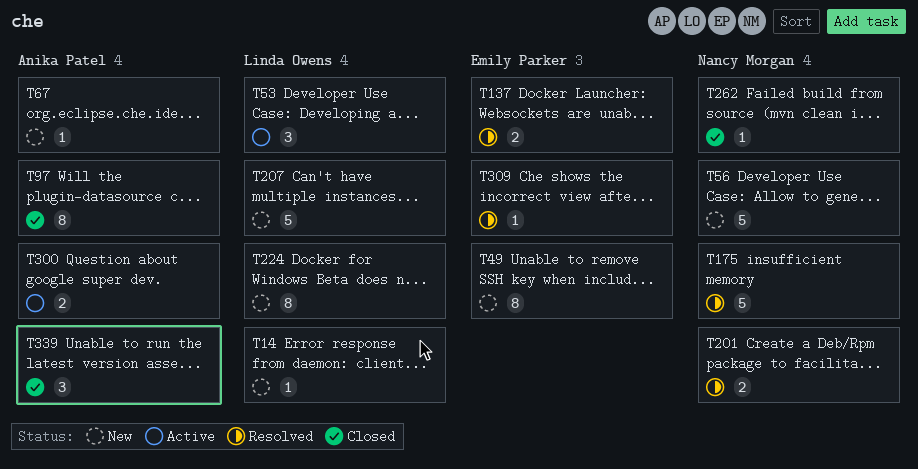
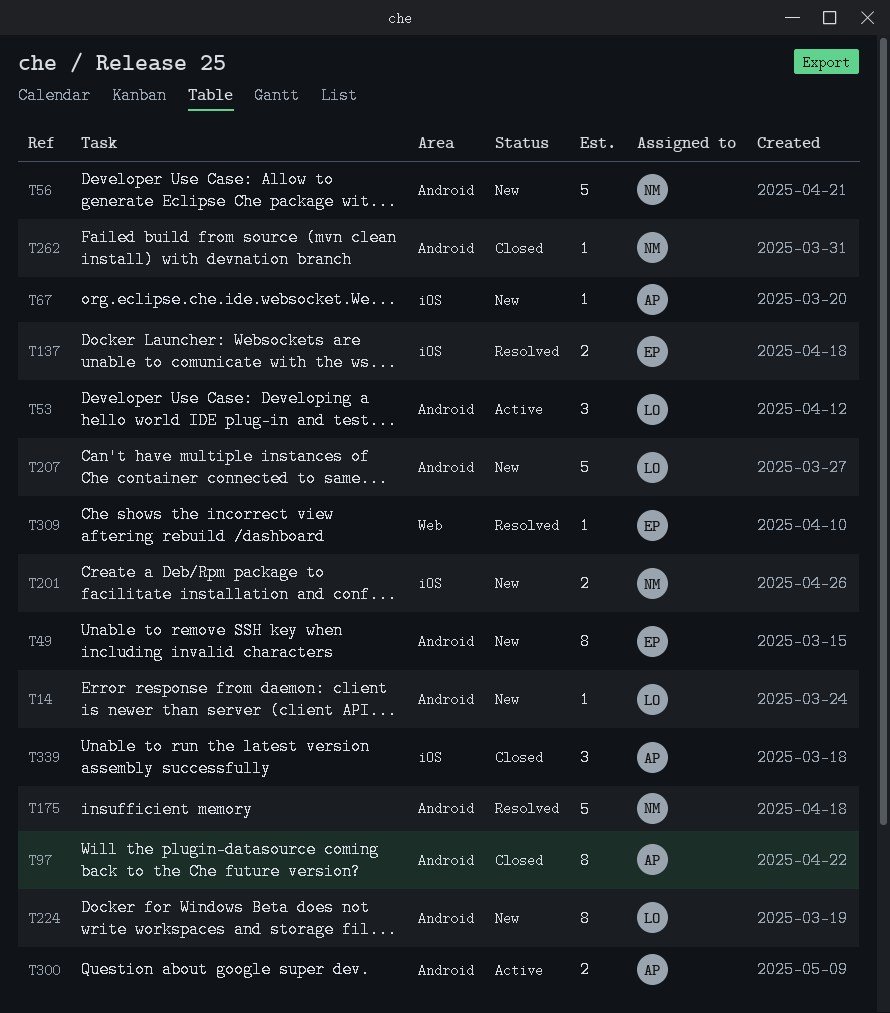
T201, status: Resolved -> New

